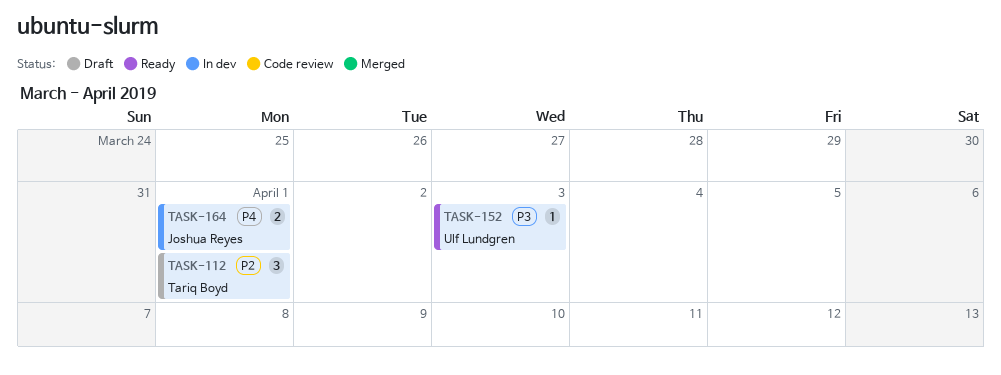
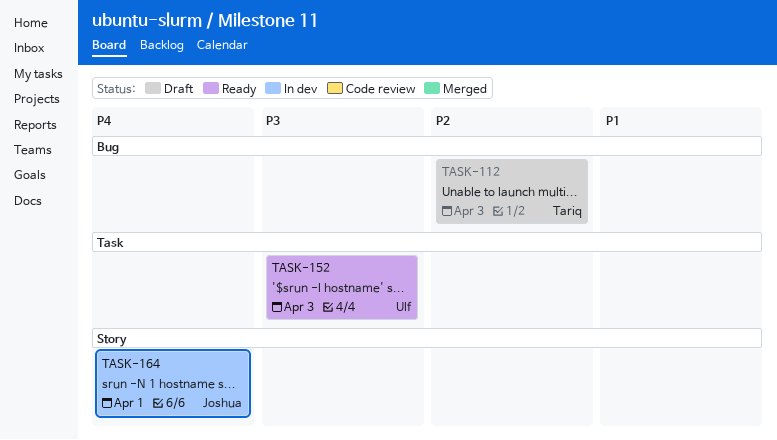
TASK-112, due: Apr 1 -> Apr 3

